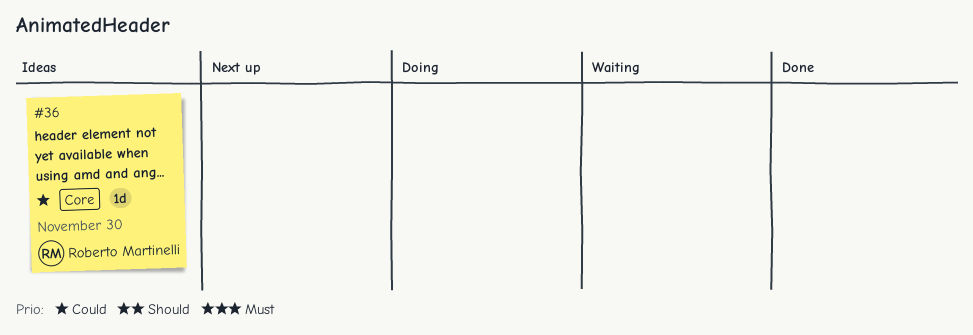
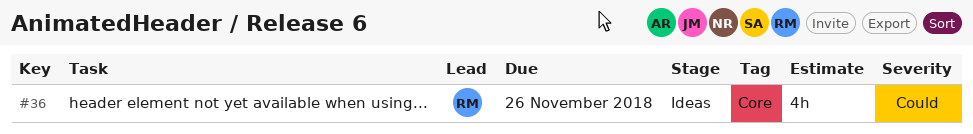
#36, estimate: 1d -> 4h
#36, due: Nov 30 -> Nov 26

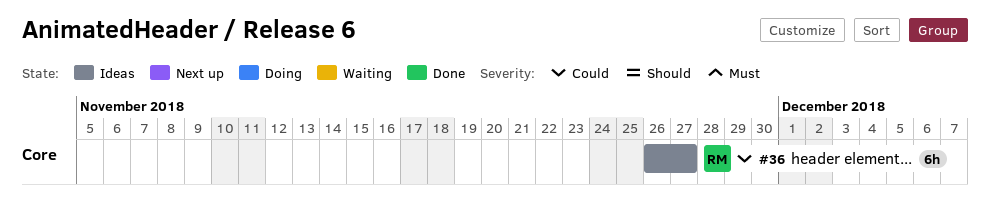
#36, estimate: 4h -> 6h
#36, due: Nov 26 -> Nov 27

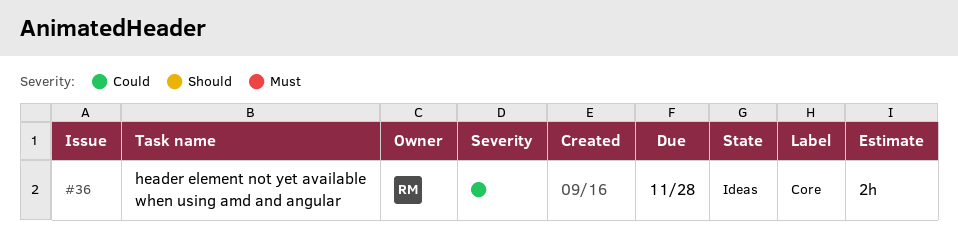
#36, estimate: 6h -> 2h
#36, due: Nov 27 -> Nov 28

